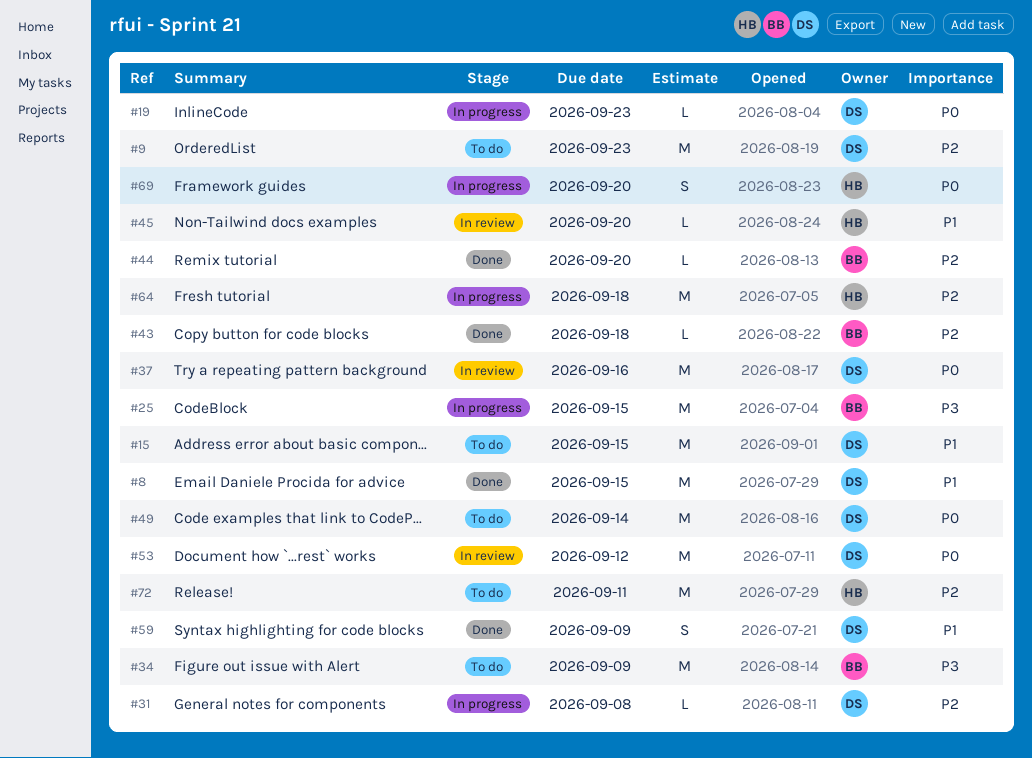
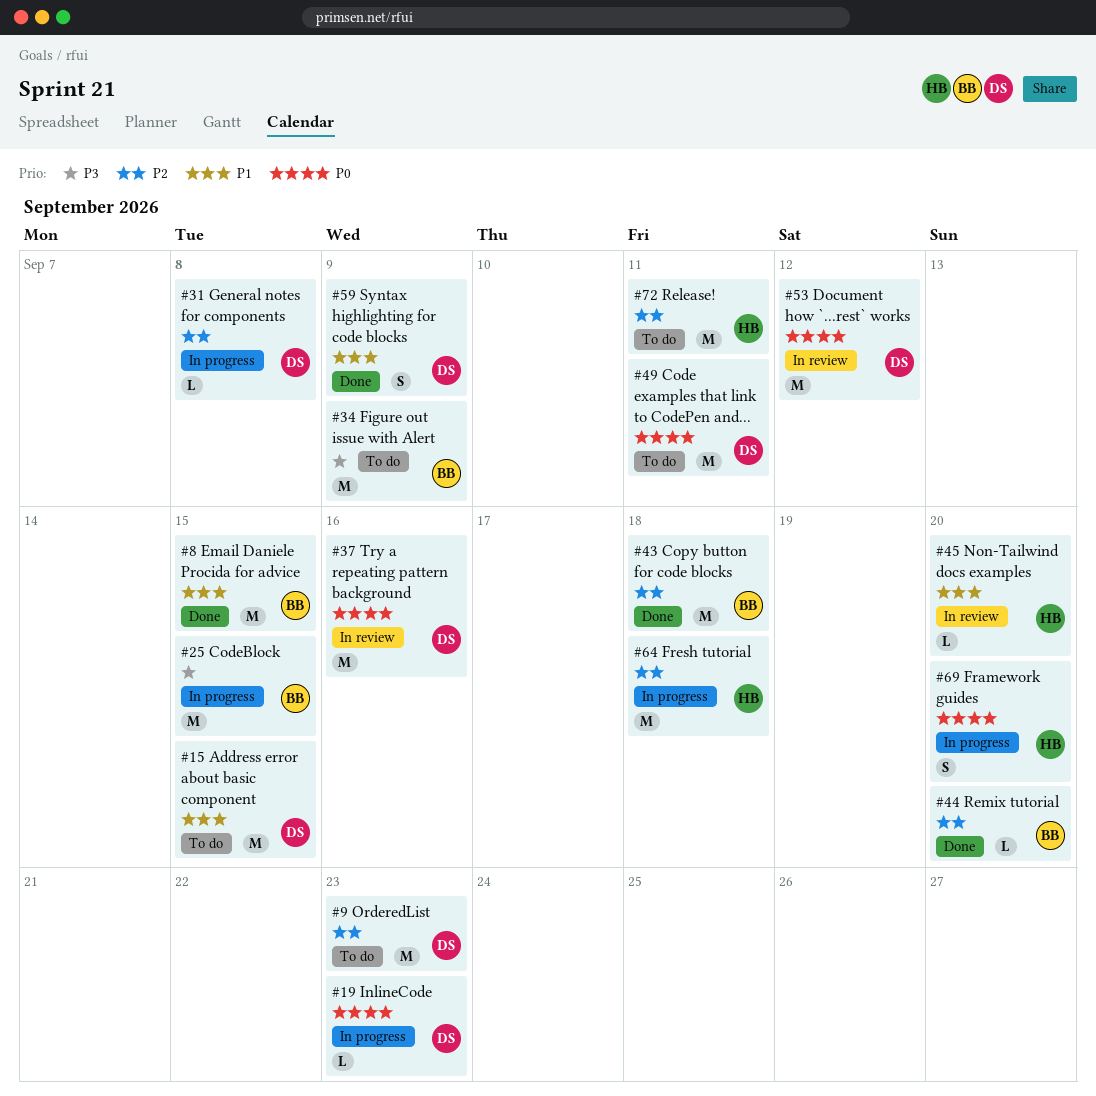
#8, owner: DS -> BB
#43, estimate: L -> M
#49, due: Sep 14 -> Sep 11

